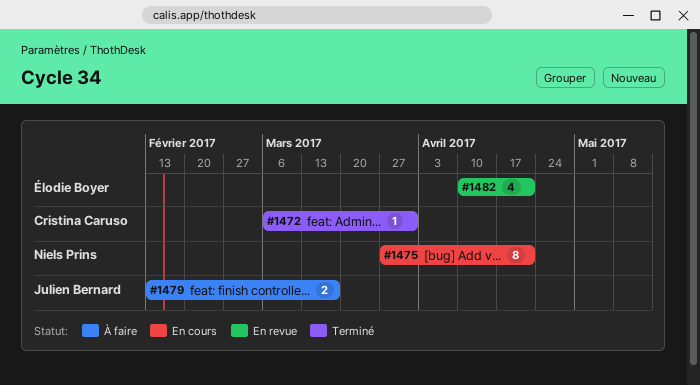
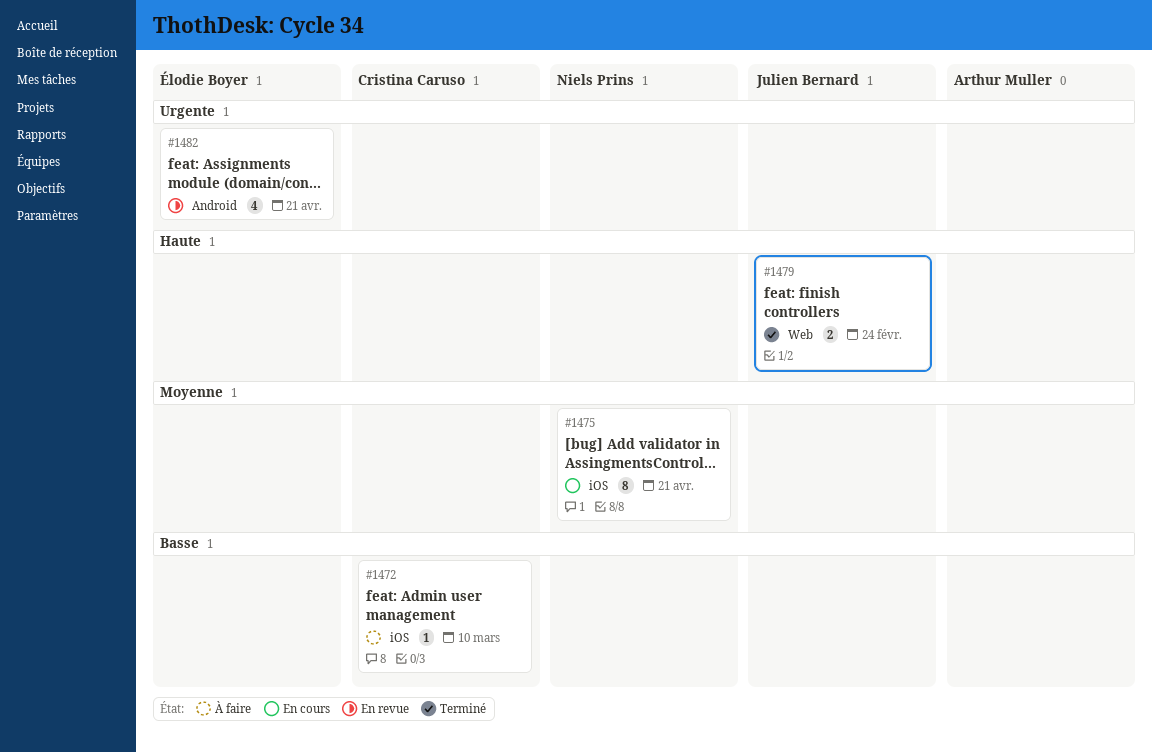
#1472, status: Terminé -> À faire
#1472, due: Mar 31 -> Mar 10
#1479, status: À faire -> Terminé
#1479, due: Mar 17 -> Feb 24

